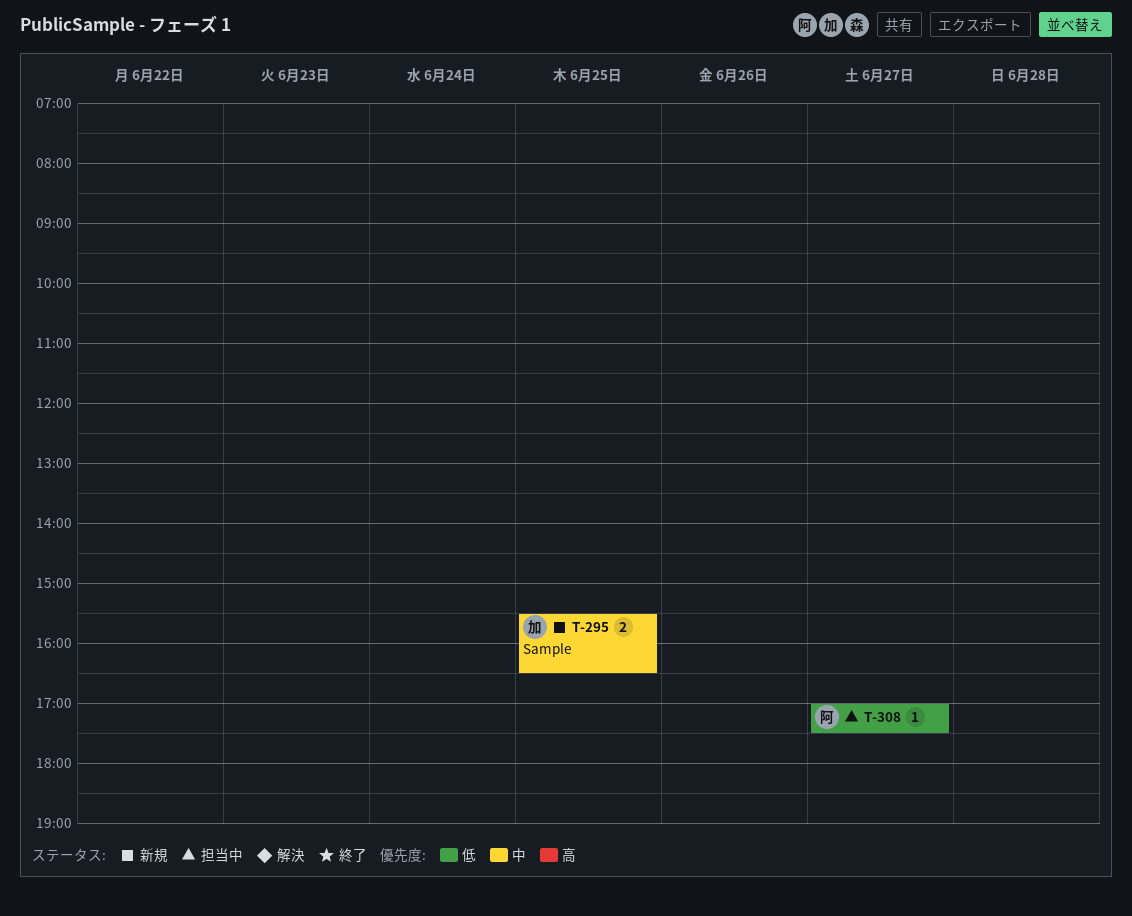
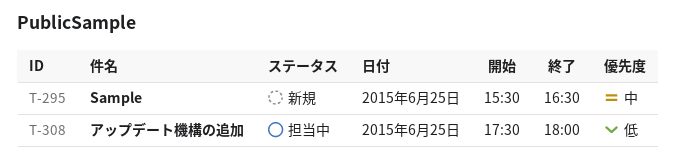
T-308, day: Jun 27 -> Jun 25
T-308, begins: 17:00 -> 17:30
T-308, ends: 17:30 -> 18:00

